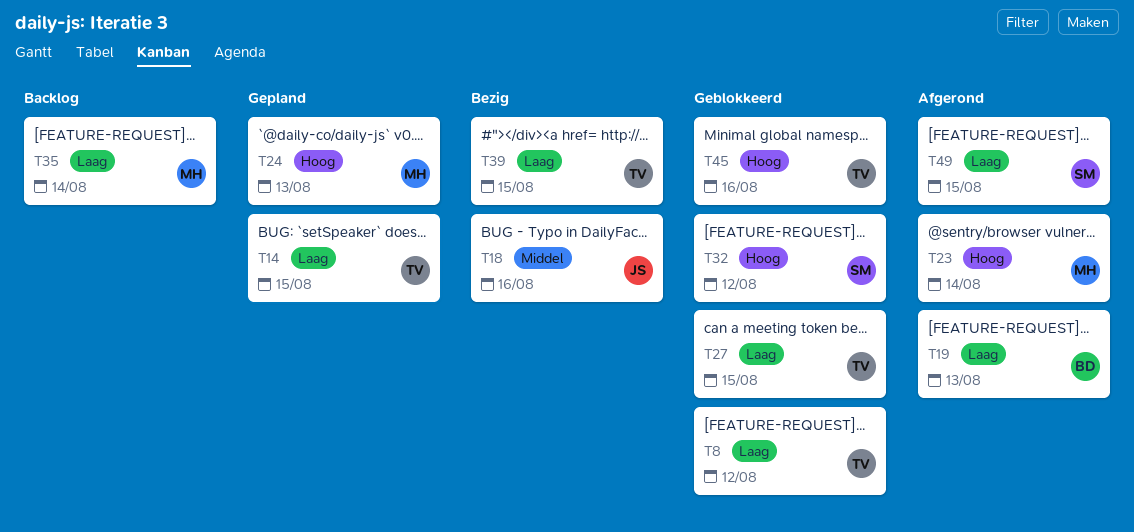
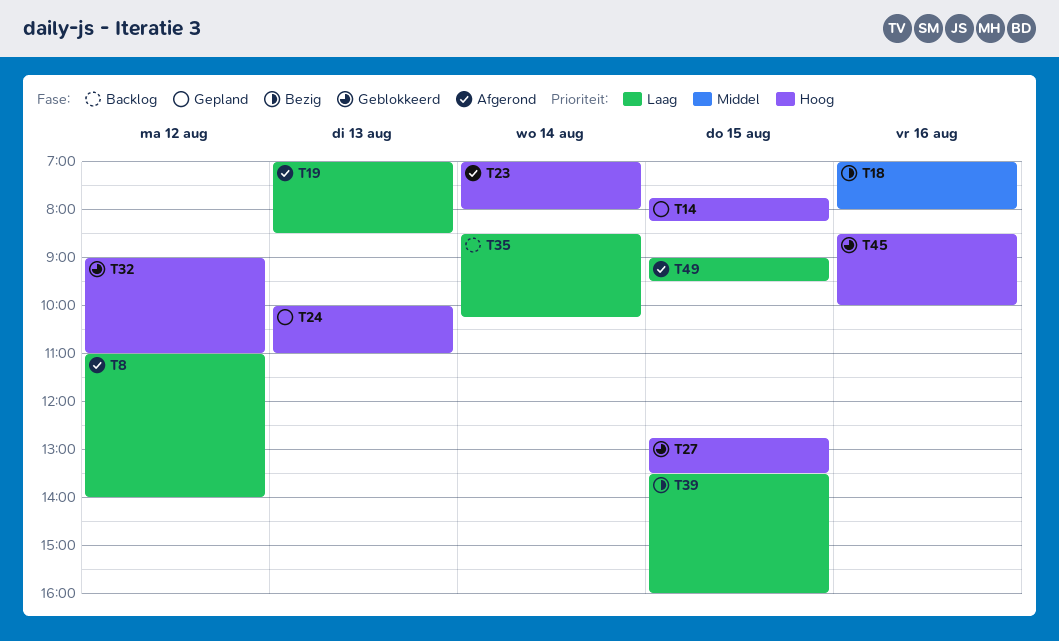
T8, status: Geblokkeerd -> Afgerond
T14, priority: Laag -> Hoog
T27, priority: Laag -> Hoog

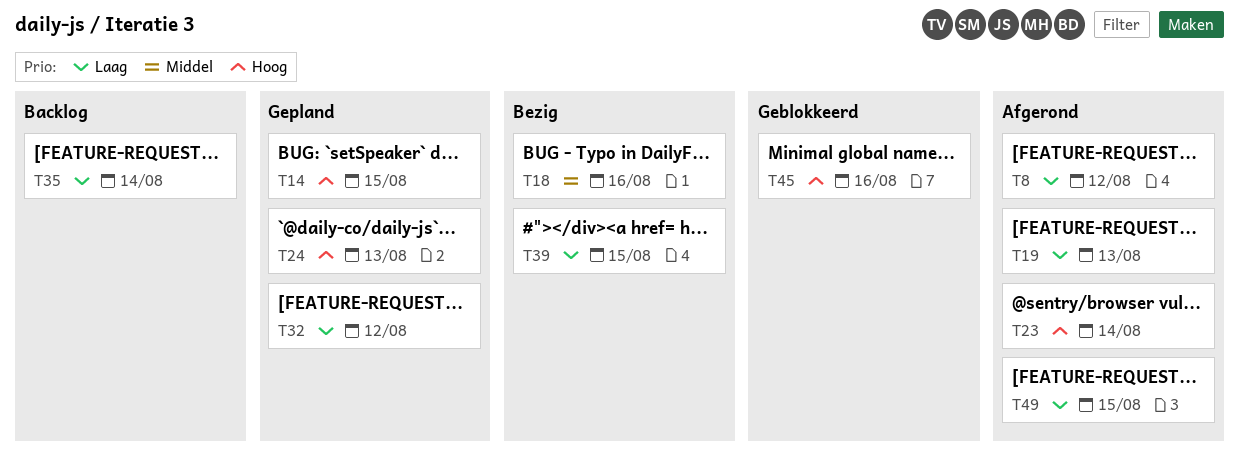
T27: present -> none
T32, status: Geblokkeerd -> Gepland
T32, priority: Hoog -> Laag

